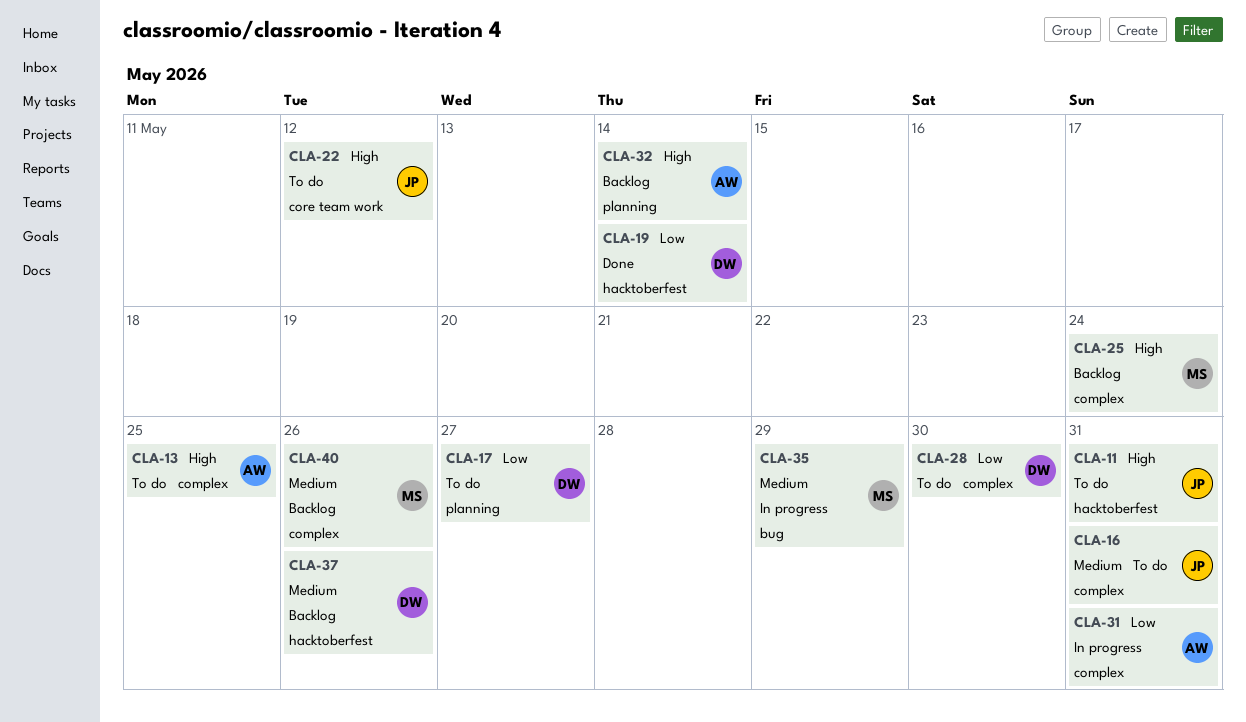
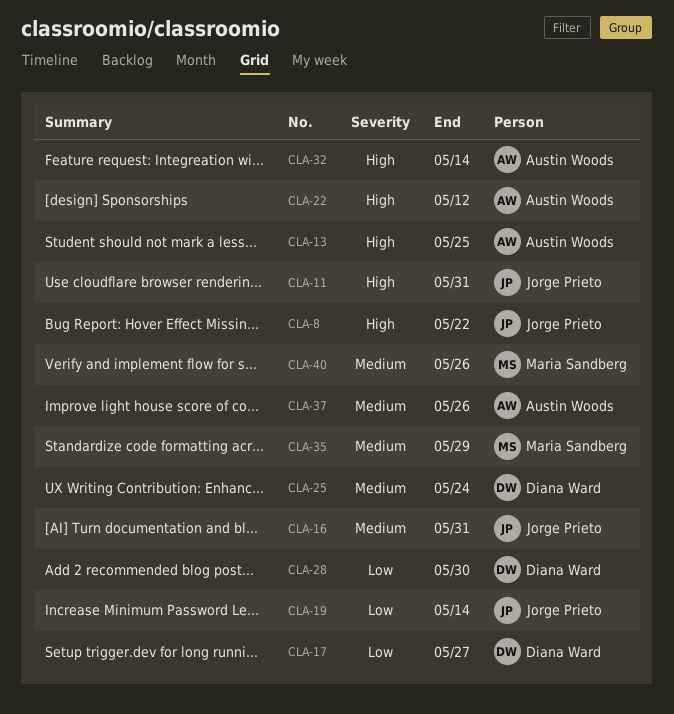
CLA-8: none -> present
CLA-19, owner: Diana Ward -> Jorge Prieto
CLA-22, owner: Jorge Prieto -> Austin Woods
CLA-25, owner: Maria Sandberg -> Diana Ward
CLA-25, priority: High -> Medium
CLA-31: present -> none
CLA-37, owner: Diana Ward -> Austin Woods

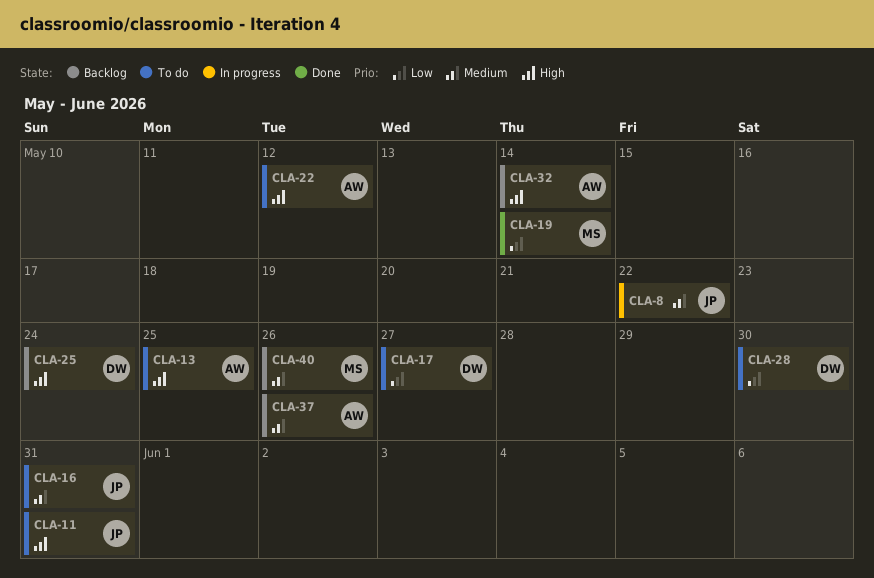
CLA-8, priority: High -> Medium
CLA-19, owner: Jorge Prieto -> Maria Sandberg
CLA-25, priority: Medium -> High
CLA-35: present -> none

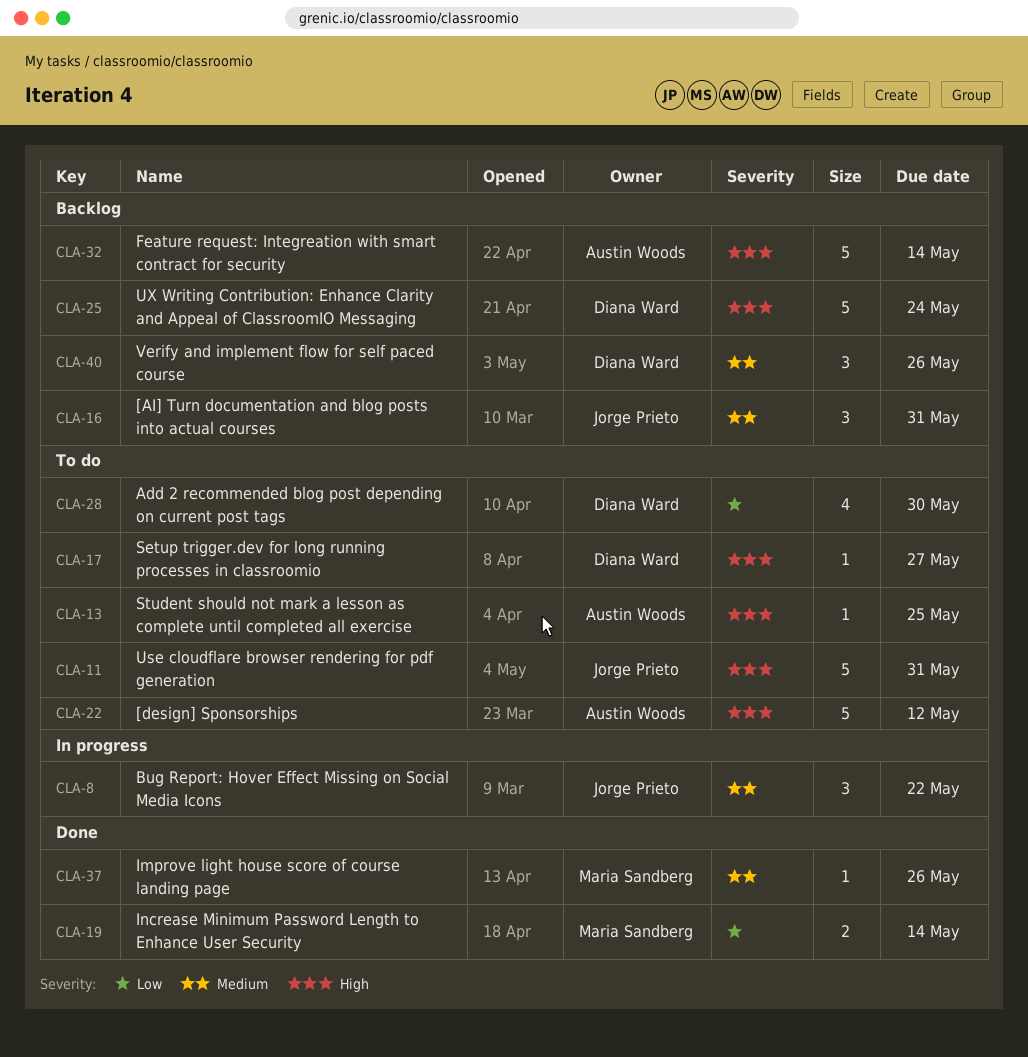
CLA-16, status: To do -> Backlog
CLA-17, priority: Low -> High
CLA-37, status: Backlog -> Done
CLA-37, owner: Austin Woods -> Maria Sandberg
CLA-40, owner: Maria Sandberg -> Diana Ward

